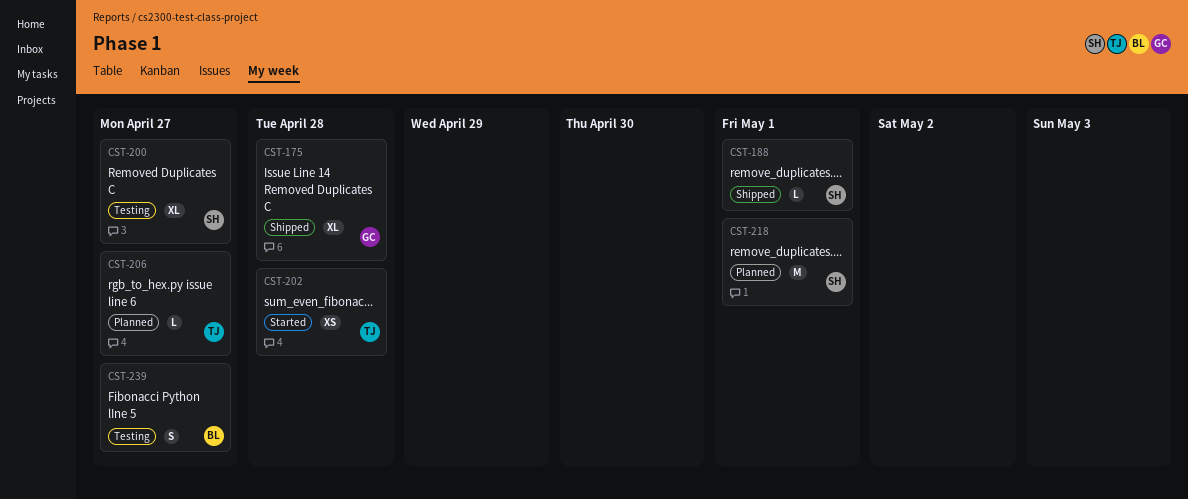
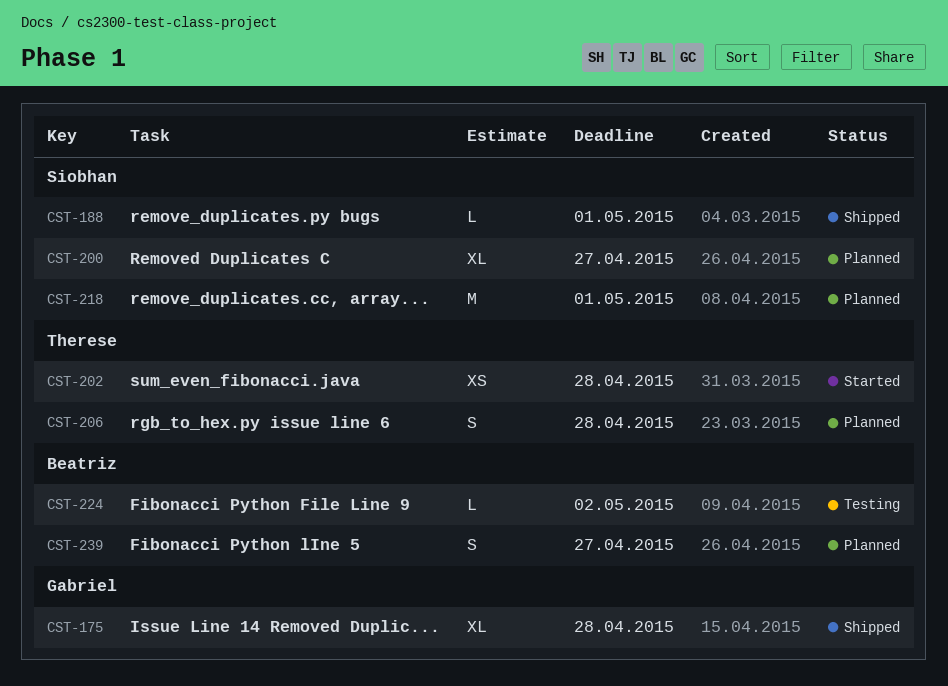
CST-200, status: Testing -> Planned
CST-206, estimate: L -> S
CST-206, due: Apr 27 -> Apr 28
CST-224: none -> present
CST-239, status: Testing -> Planned

